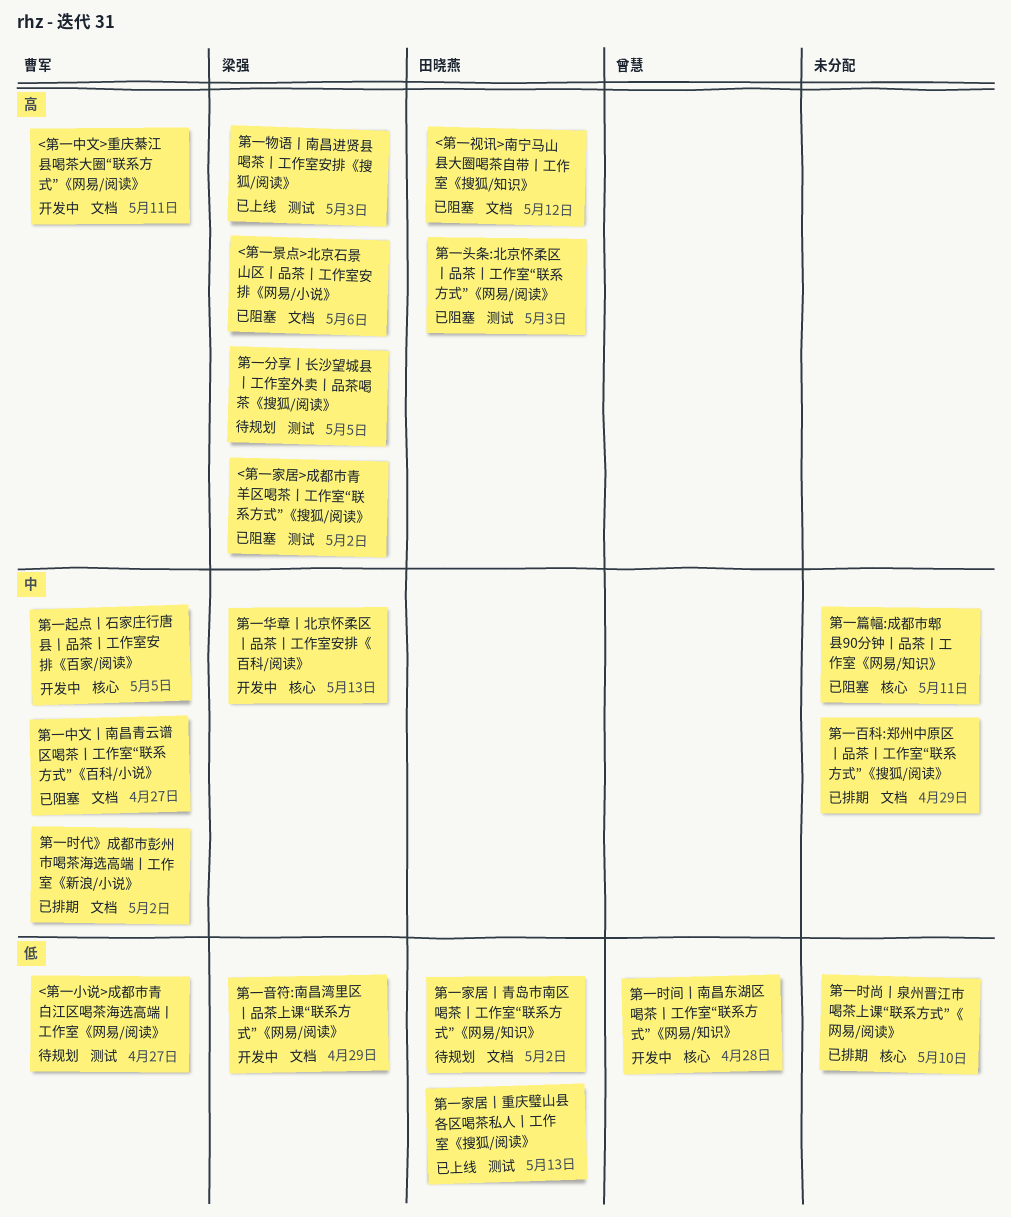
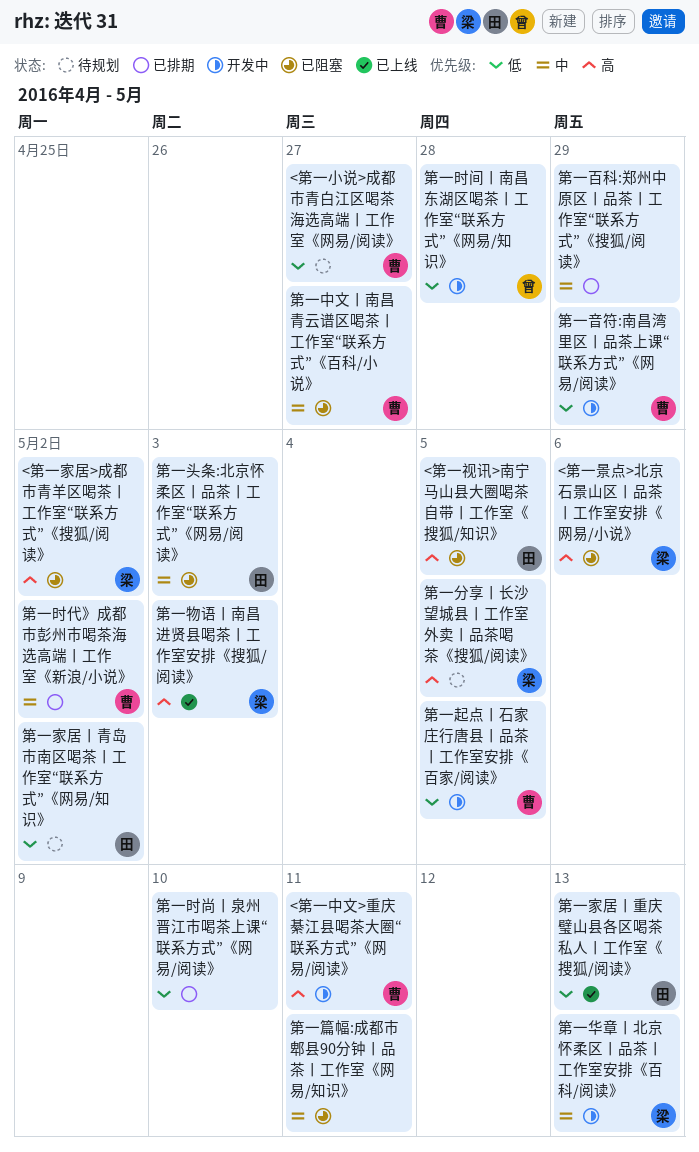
<第一视讯>南宁马山县大圈喝茶自带丨工作室《搜狐/知识》, due: May 12 -> May 5
第一头条:北京怀柔区丨品茶丨工作室“联系方式”《网易/阅读》, priority: 高 -> 中
第一起点丨石家庄行唐县丨品茶丨工作室安排《百家/阅读》, priority: 中 -> 低
第一音符:南昌湾里区丨品茶上课“联系方式”《网易/阅读》, owner: 梁强 -> 曹军

